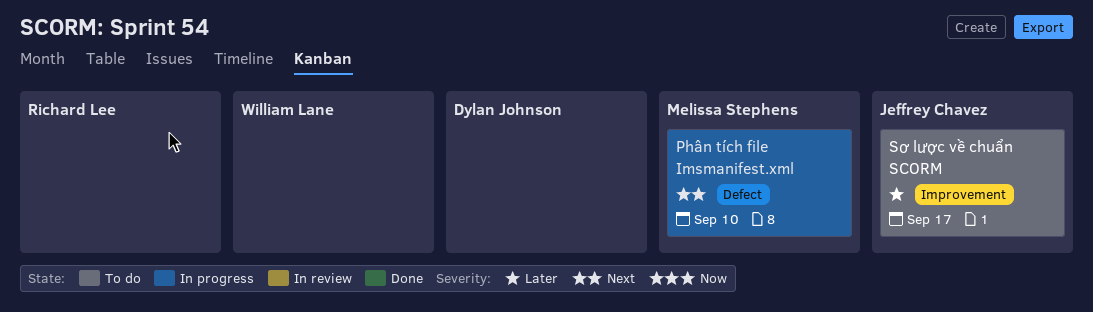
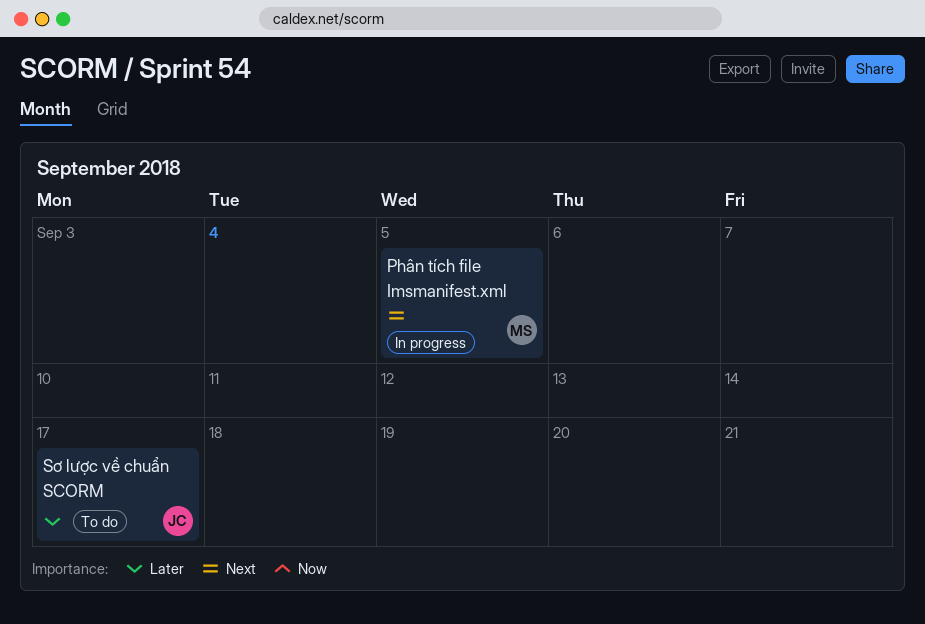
Phân tích file Imsmanifest.xml, due: Sep 10 -> Sep 5

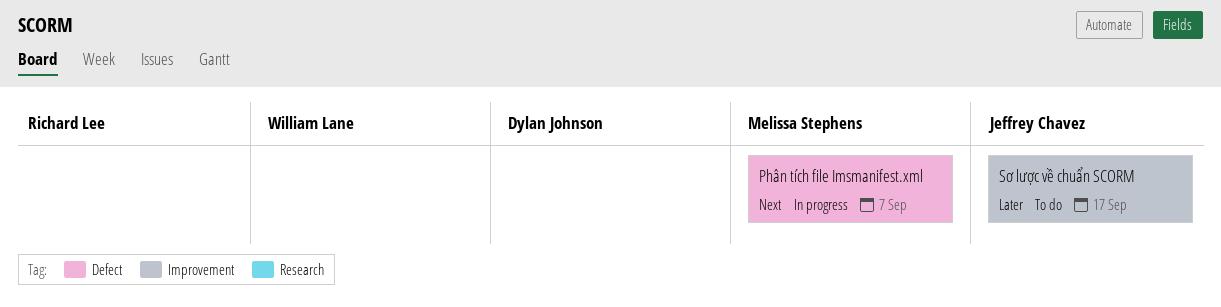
Phân tích file Imsmanifest.xml, due: Sep 5 -> Sep 7

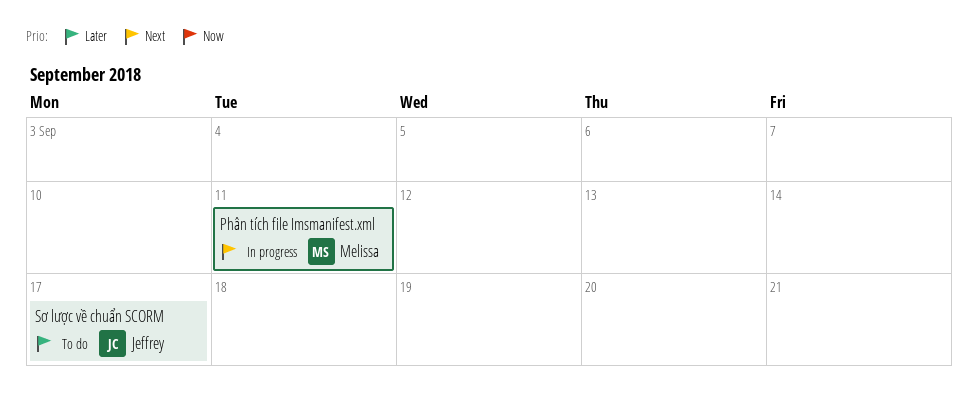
Phân tích file Imsmanifest.xml, due: Sep 7 -> Sep 11

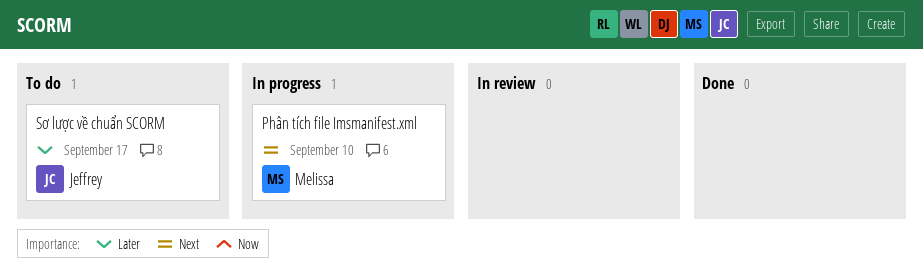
Phân tích file Imsmanifest.xml, due: Sep 11 -> Sep 10

